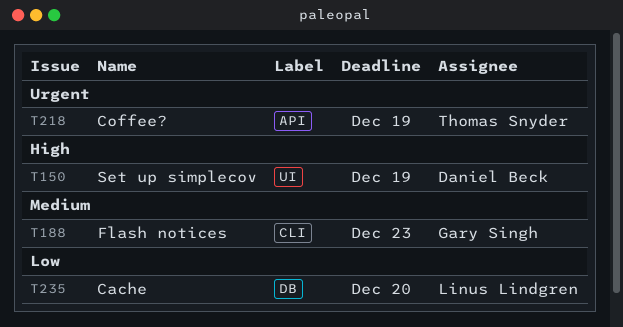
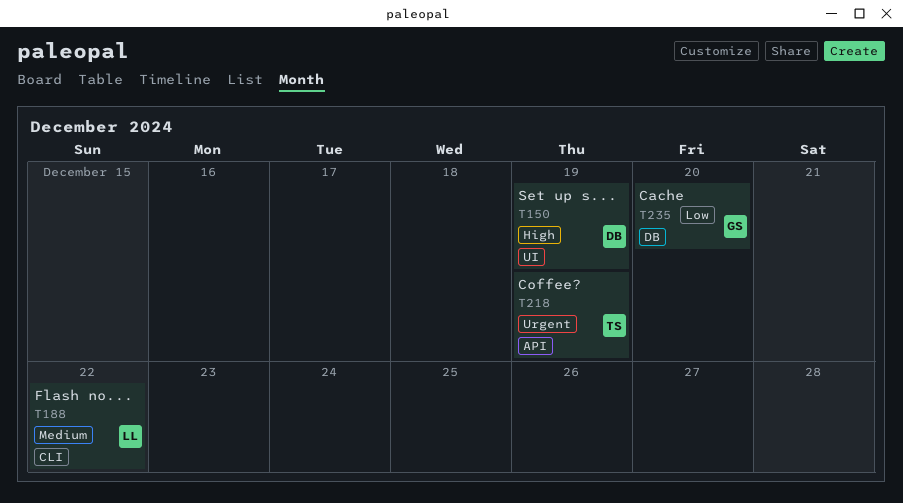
T188, owner: Gary Singh -> Linus Lindgren
T188, due: Dec 23 -> Dec 22
T235, owner: Linus Lindgren -> Gary Singh

